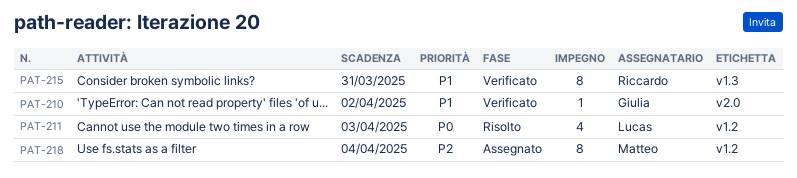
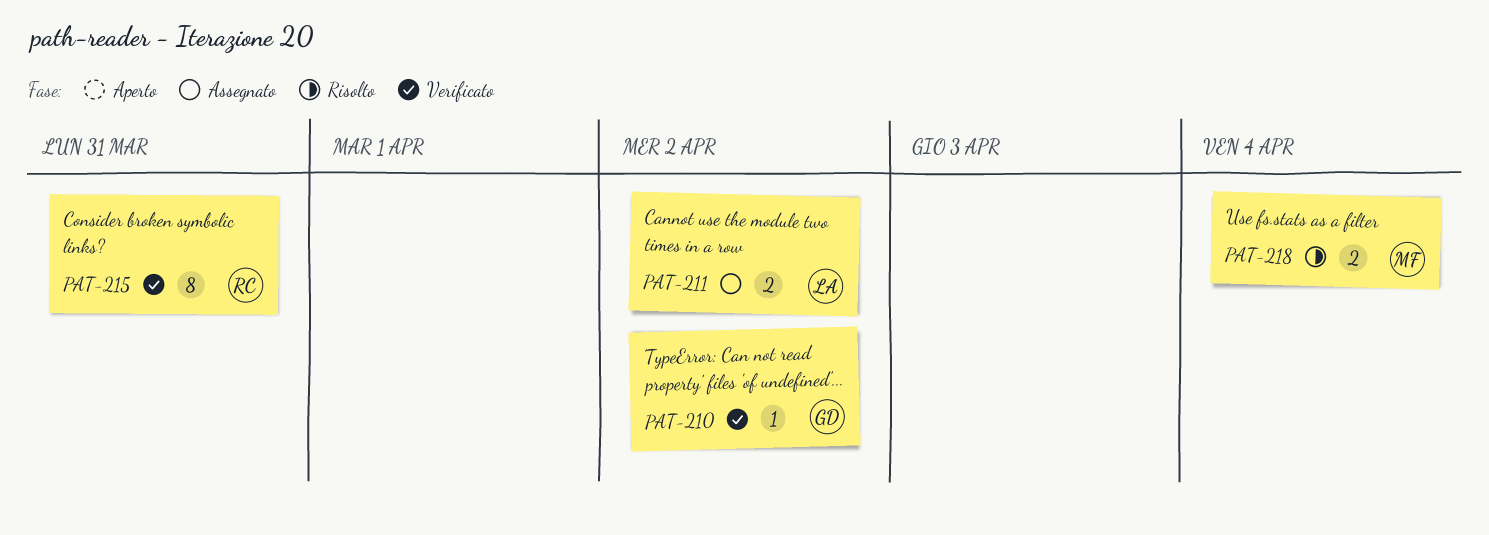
PAT-211, status: Risolto -> Assegnato
PAT-211, estimate: 4 -> 2
PAT-211, due: Apr 3 -> Apr 2
PAT-218, status: Assegnato -> Risolto
PAT-218, estimate: 8 -> 2

